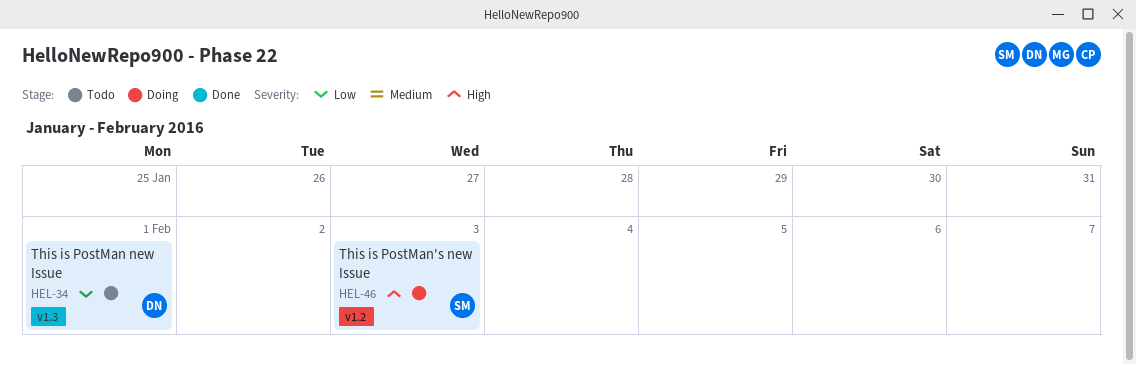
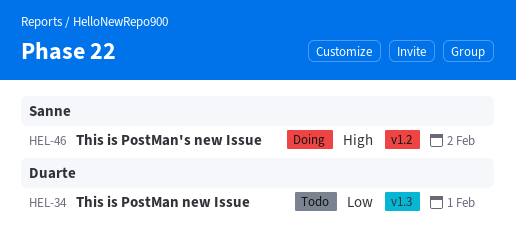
HEL-46, due: Feb 3 -> Feb 2

